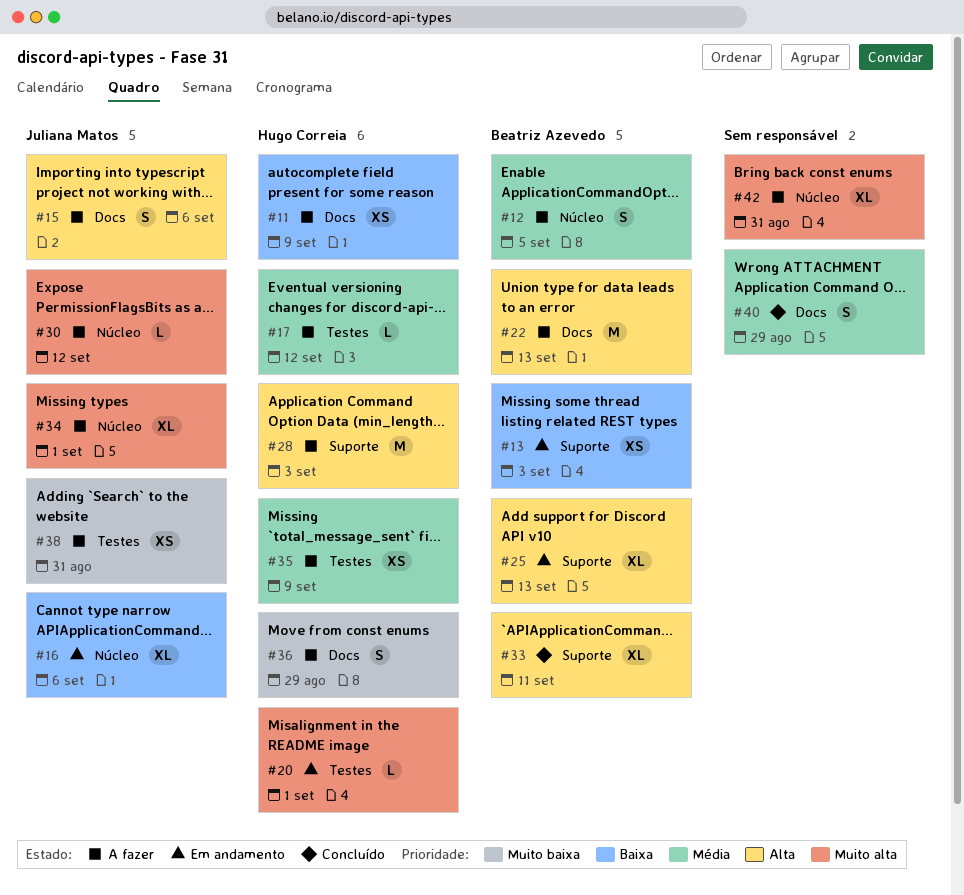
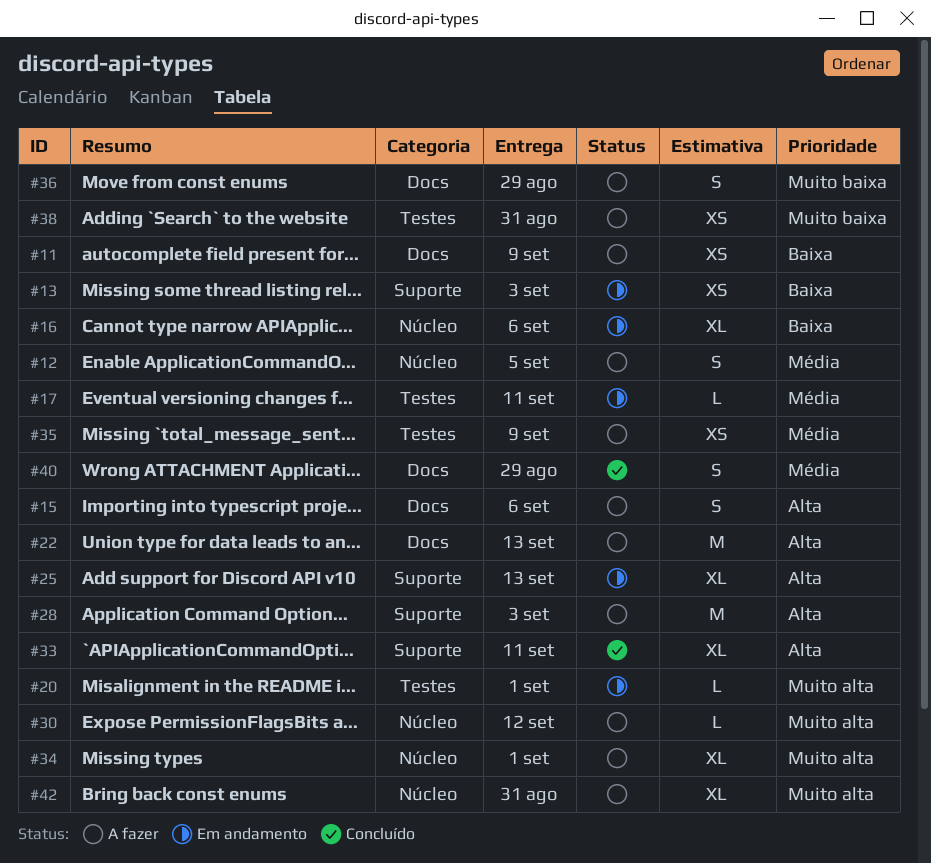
#17, status: A fazer -> Em andamento
#17, due: Sep 12 -> Sep 11

